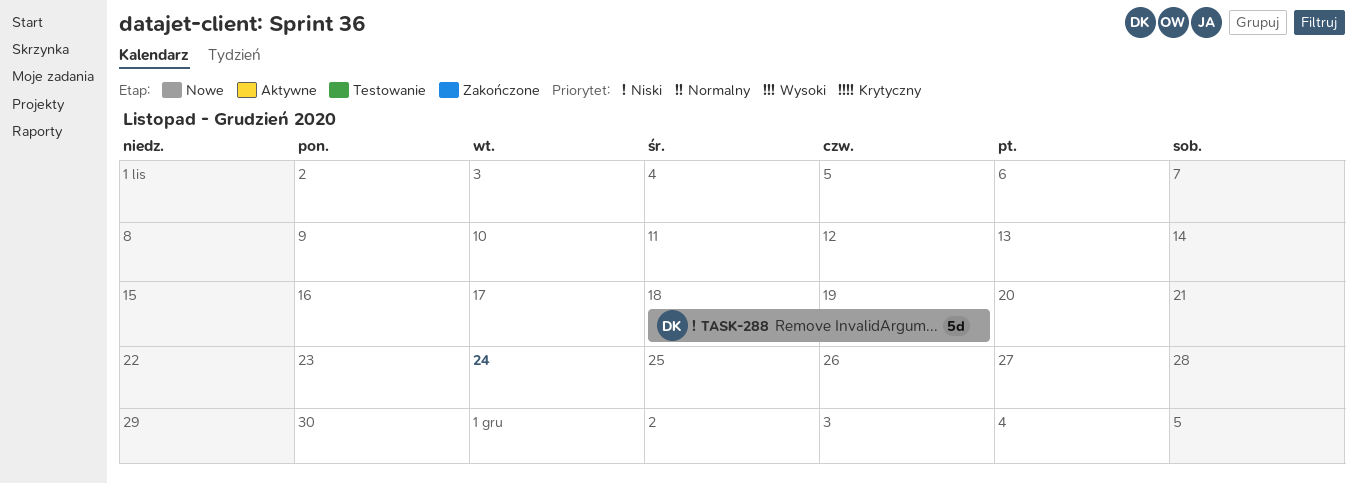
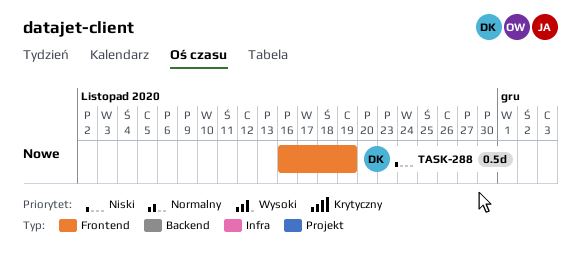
TASK-288, estimate: 5d -> 0.5d
TASK-288, start: Nov 18 -> Nov 16

